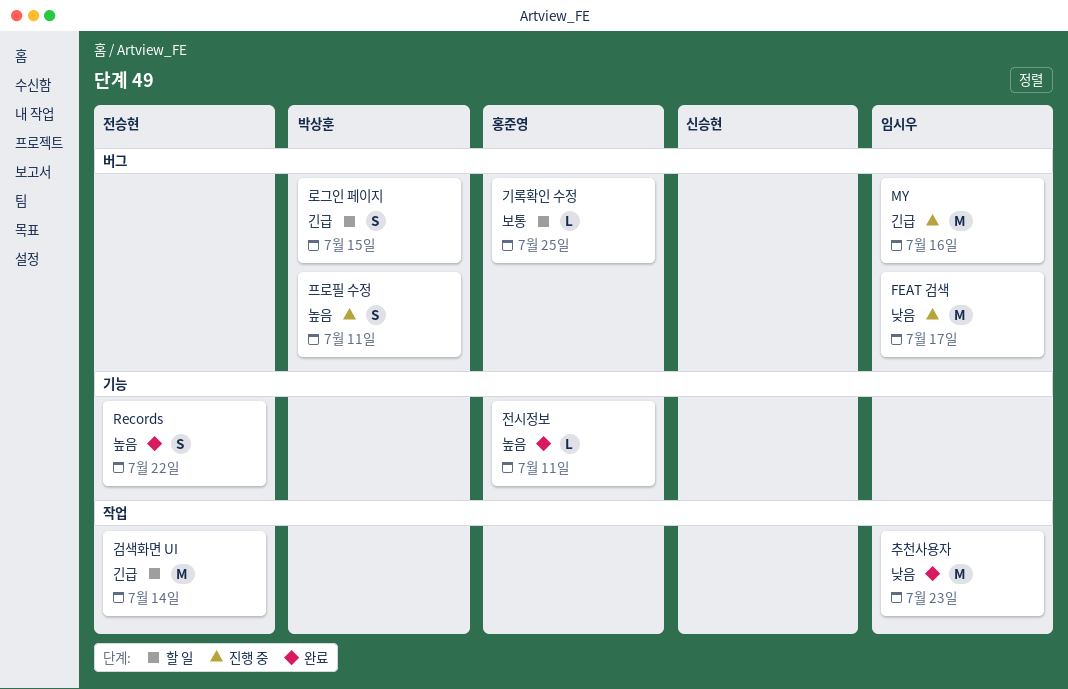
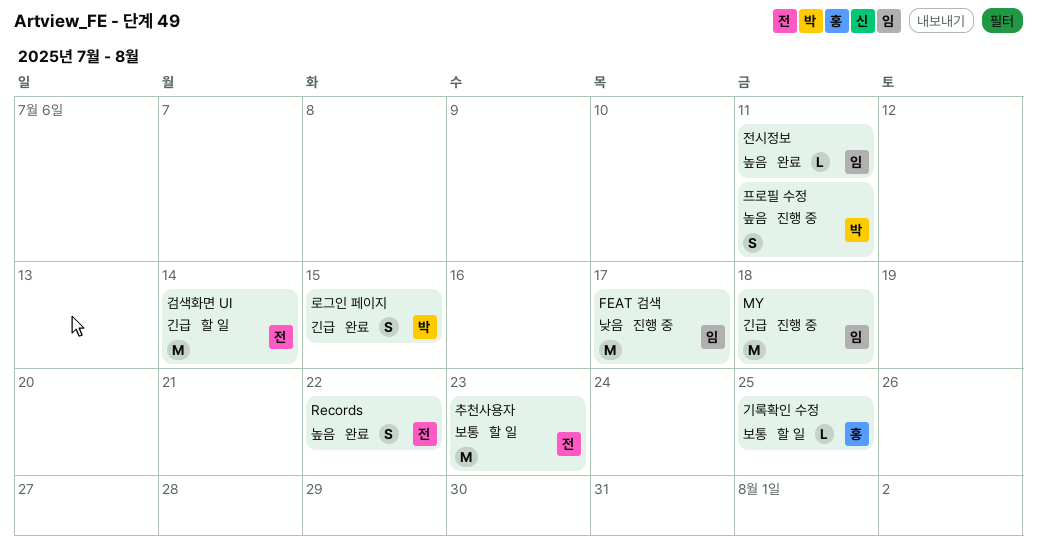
MY, due: Jul 16 -> Jul 18
로그인 페이지, status: 할 일 -> 완료
전시정보, owner: 홍준영 -> 임시우
추천사용자, status: 완료 -> 할 일
추천사용자, owner: 임시우 -> 전승현
추천사용자, priority: 낮음 -> 보통

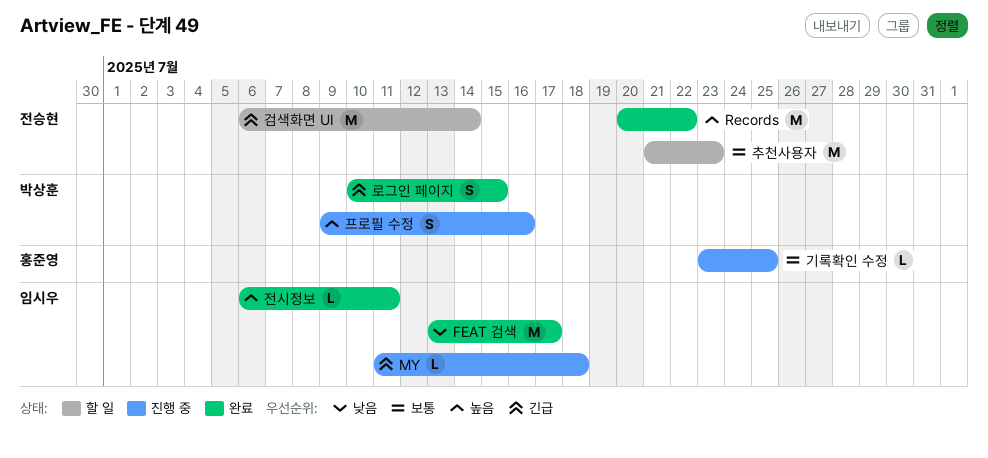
FEAT 검색, status: 진행 중 -> 완료
MY, estimate: M -> L
Records, estimate: S -> M
기록확인 수정, status: 할 일 -> 진행 중
프로필 수정, due: Jul 11 -> Jul 16

